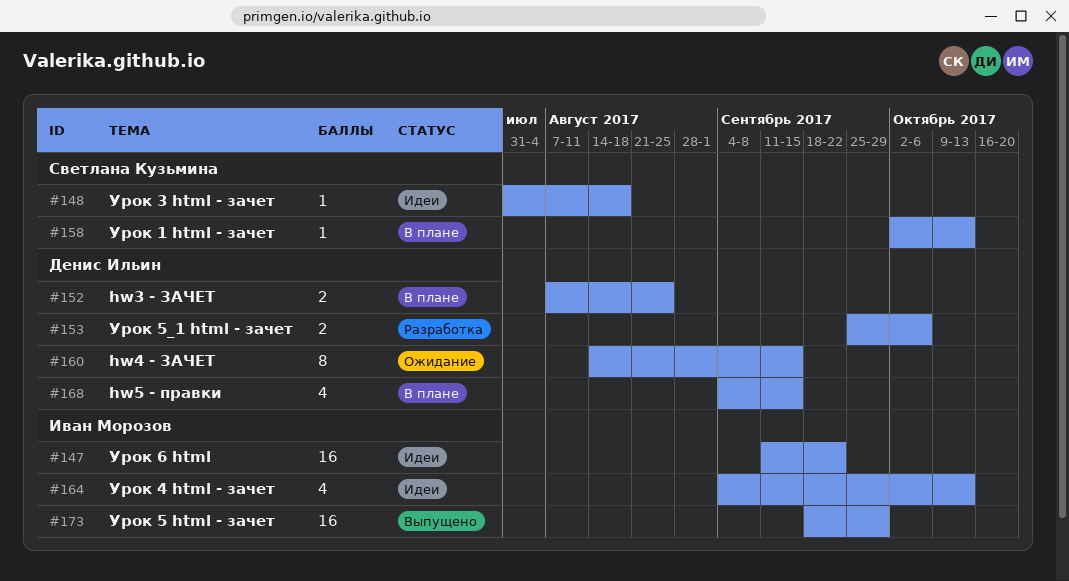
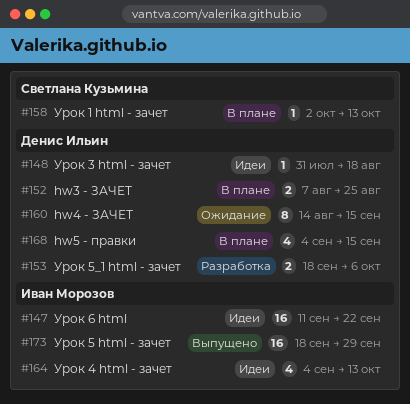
#148, owner: Светлана Кузьмина -> Денис Ильин
#153, start: Sep 25 -> Sep 18

